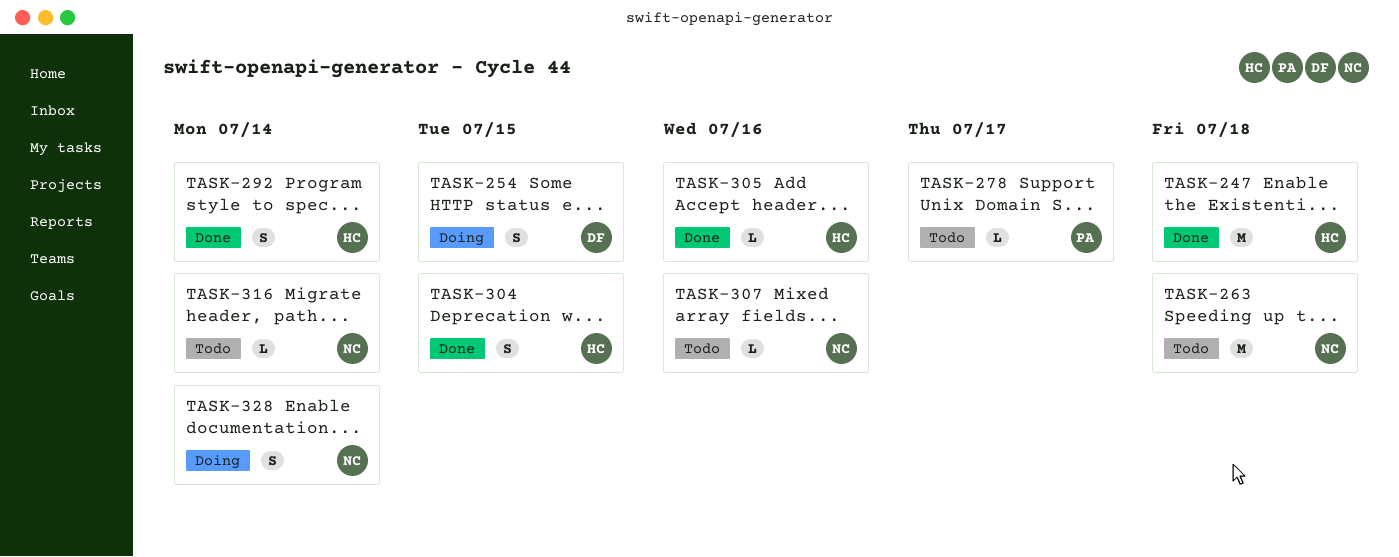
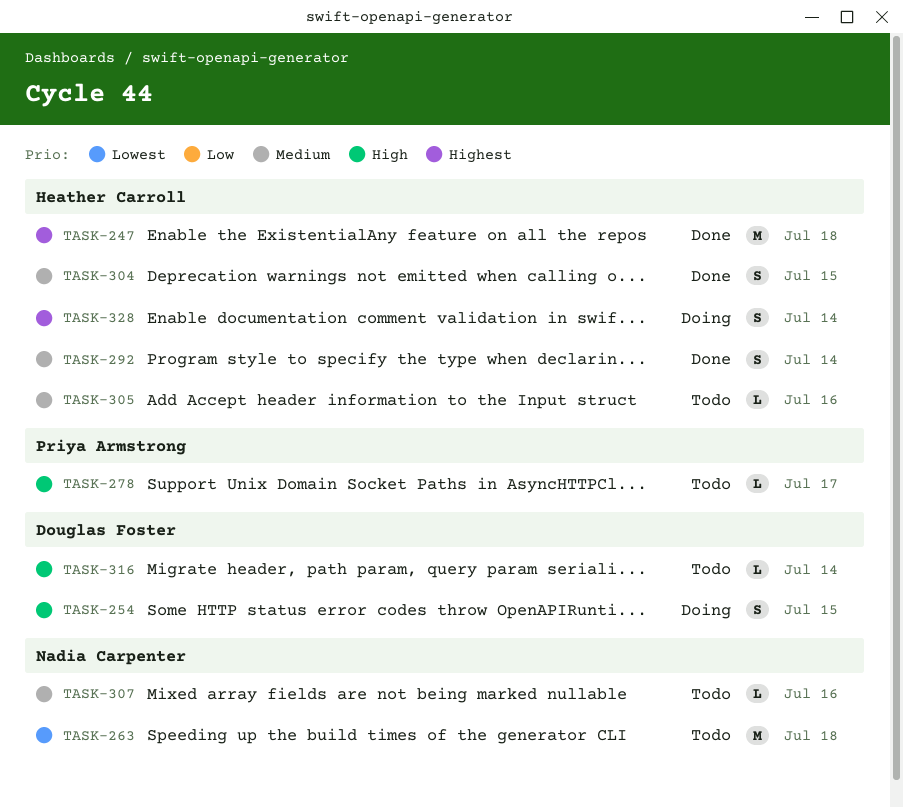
TASK-305, status: Done -> Todo
TASK-316, owner: Nadia Carpenter -> Douglas Foster
TASK-328, owner: Nadia Carpenter -> Heather Carroll

